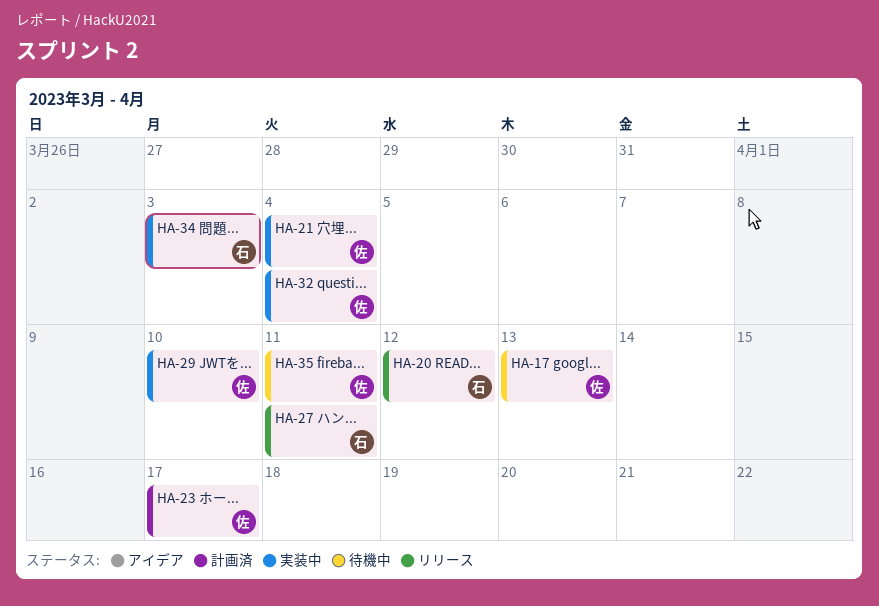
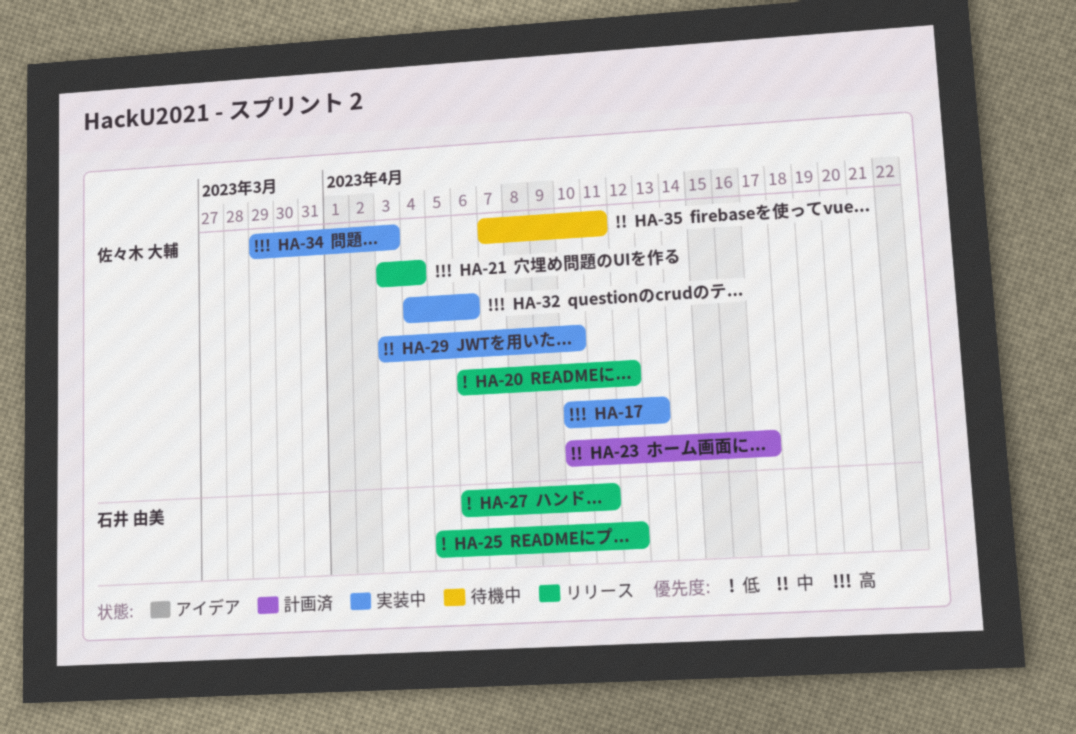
HA-17, status: 待機中 -> 実装中
HA-20, owner: 石井 由美 -> 佐々木 大輔
HA-21, status: 実装中 -> リリース
HA-25: none -> present
HA-32, due: Apr 4 -> Apr 6
HA-34, owner: 石井 由美 -> 佐々木 大輔

